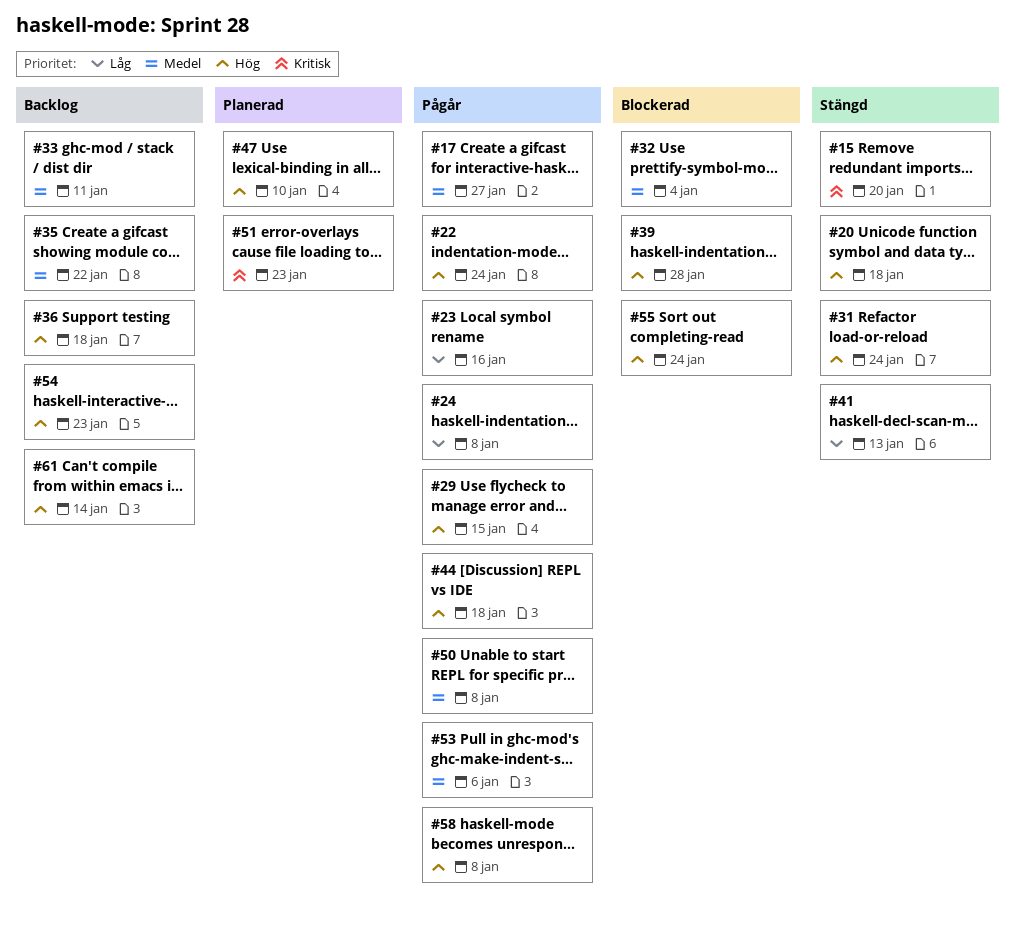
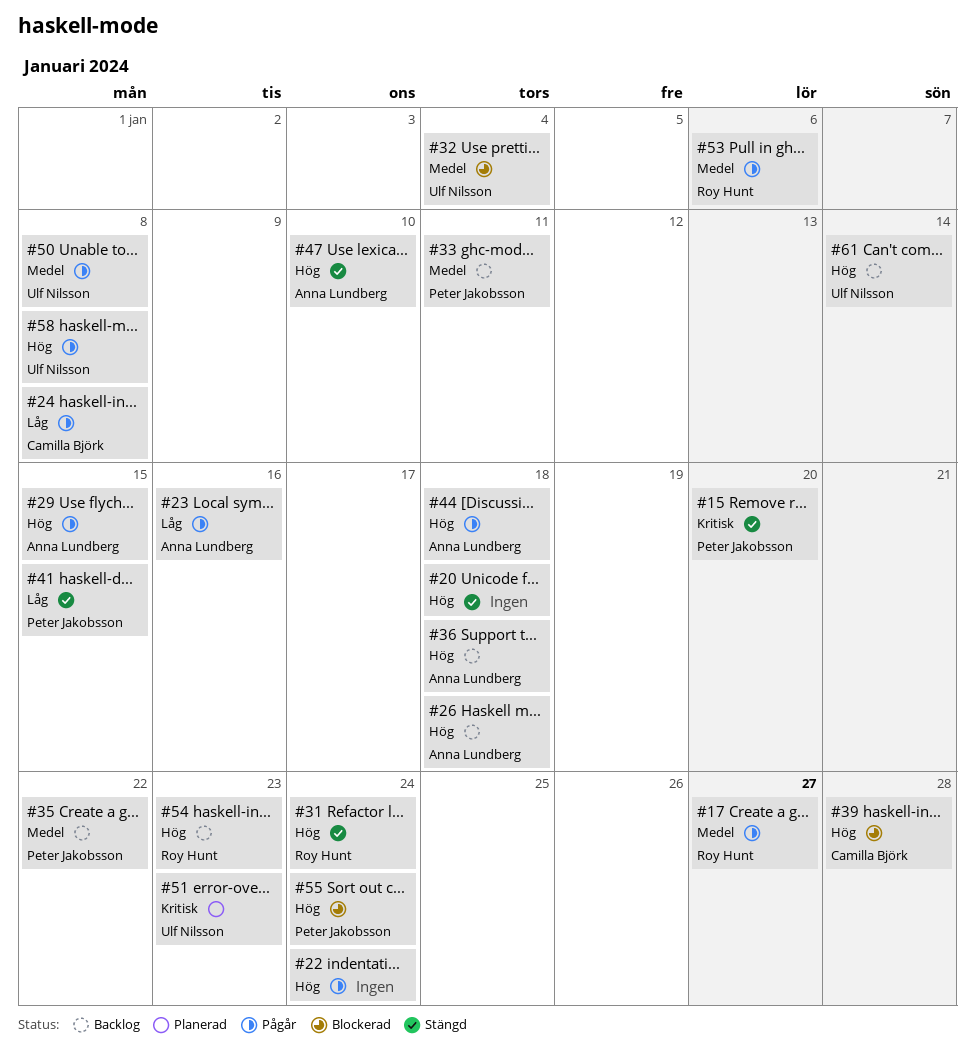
#26: none -> present
#41, due: Jan 13 -> Jan 15
#47, status: Planerad -> Stängd

